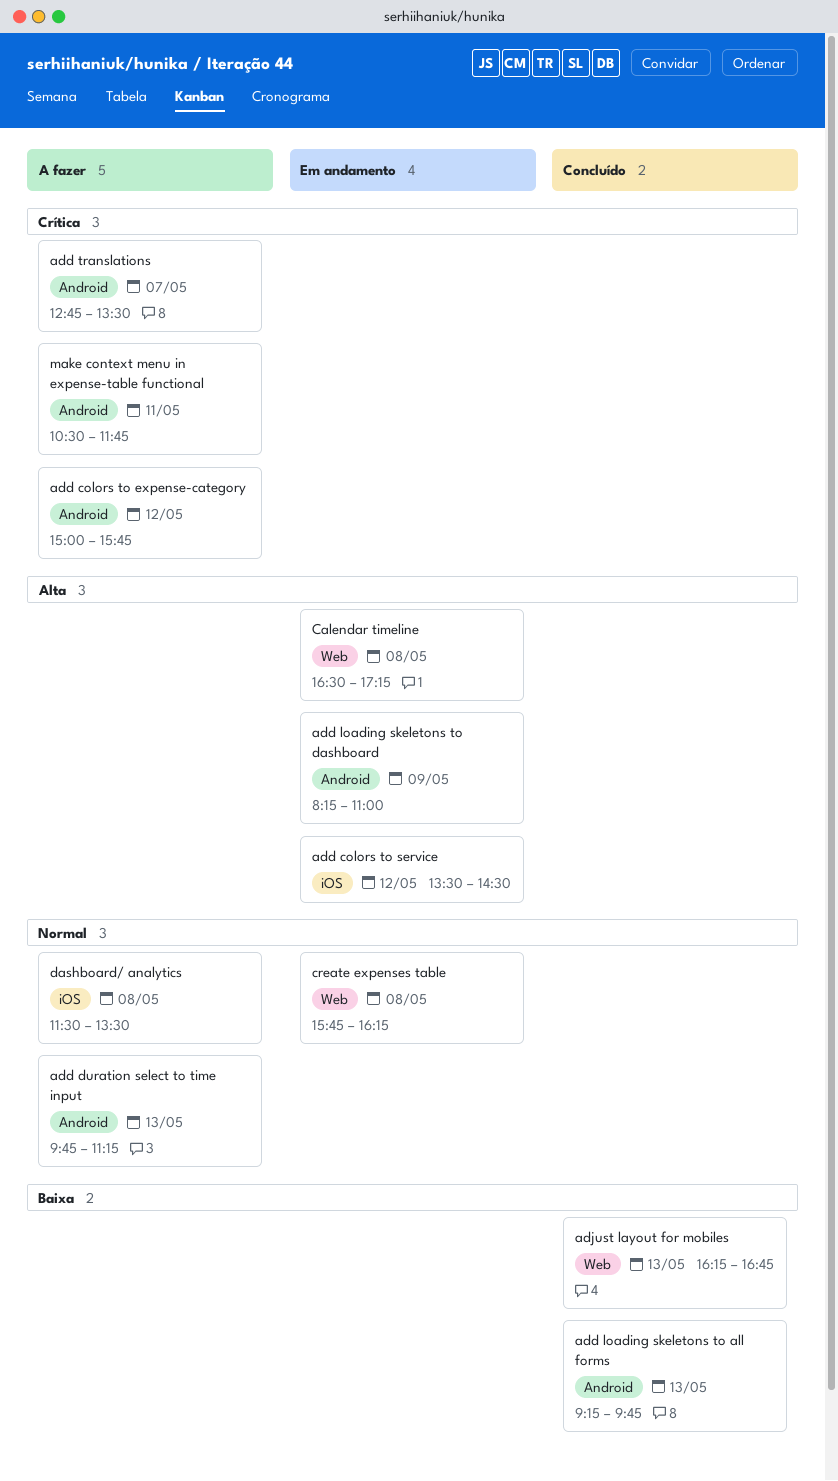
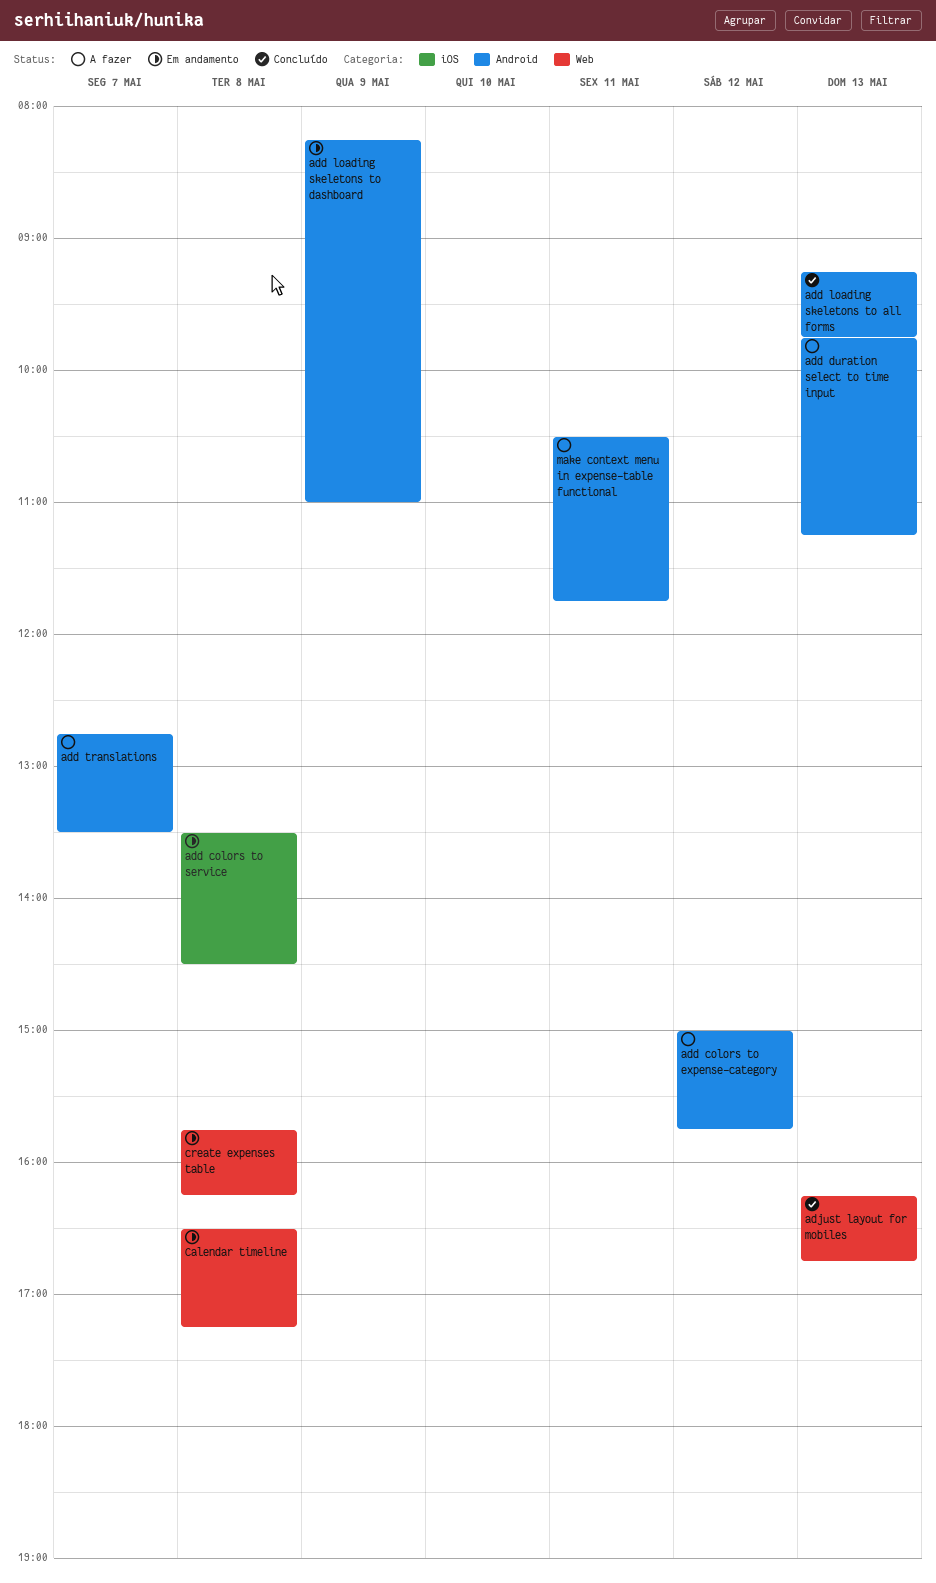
add colors to service, day: May 12 -> May 8
dashboard/ analytics: present -> none

